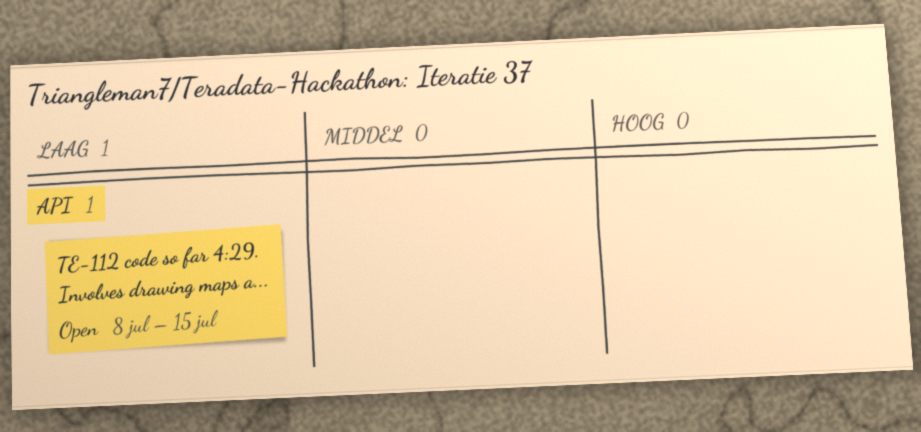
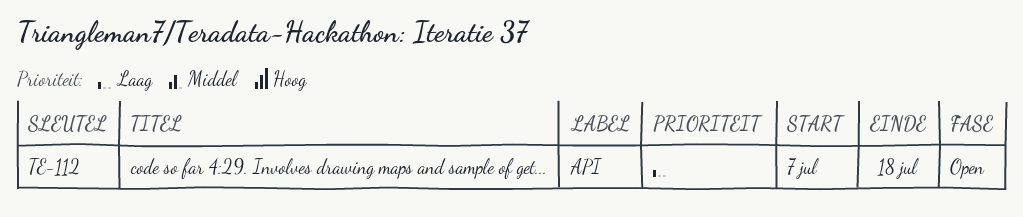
TE-112, start: Jul 8 -> Jul 7
TE-112, due: Jul 15 -> Jul 18

